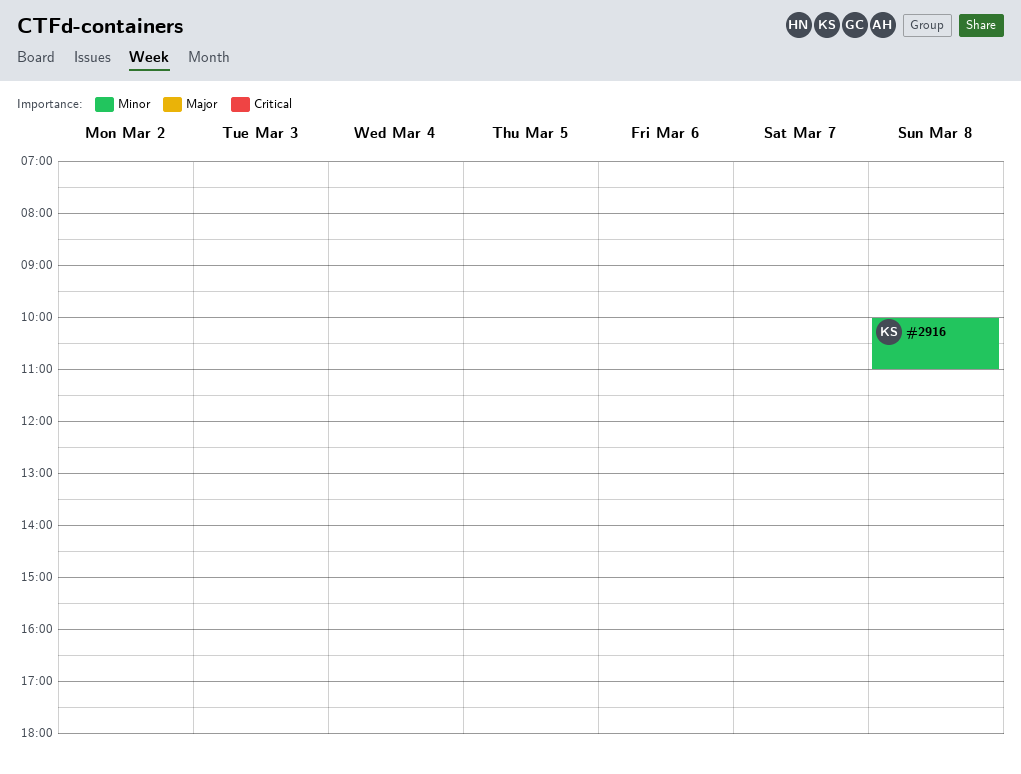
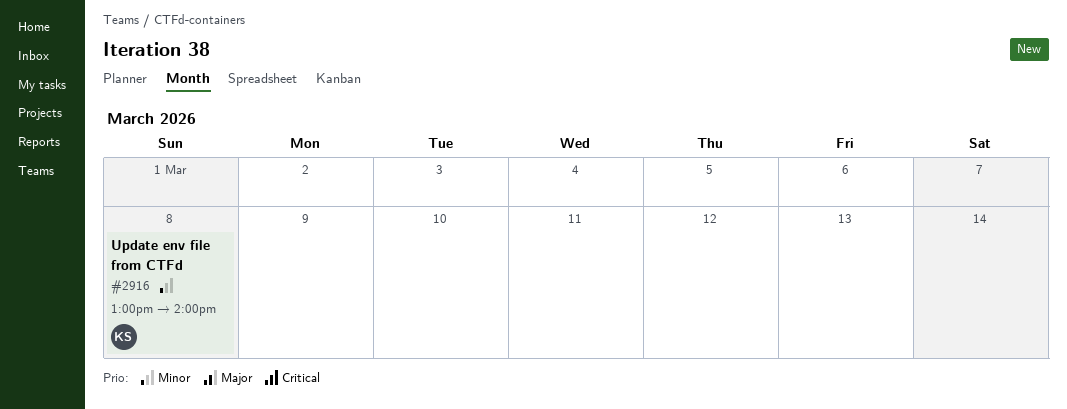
#2916, begins: 10:00 -> 13:00
#2916, ends: 11:00 -> 14:00

